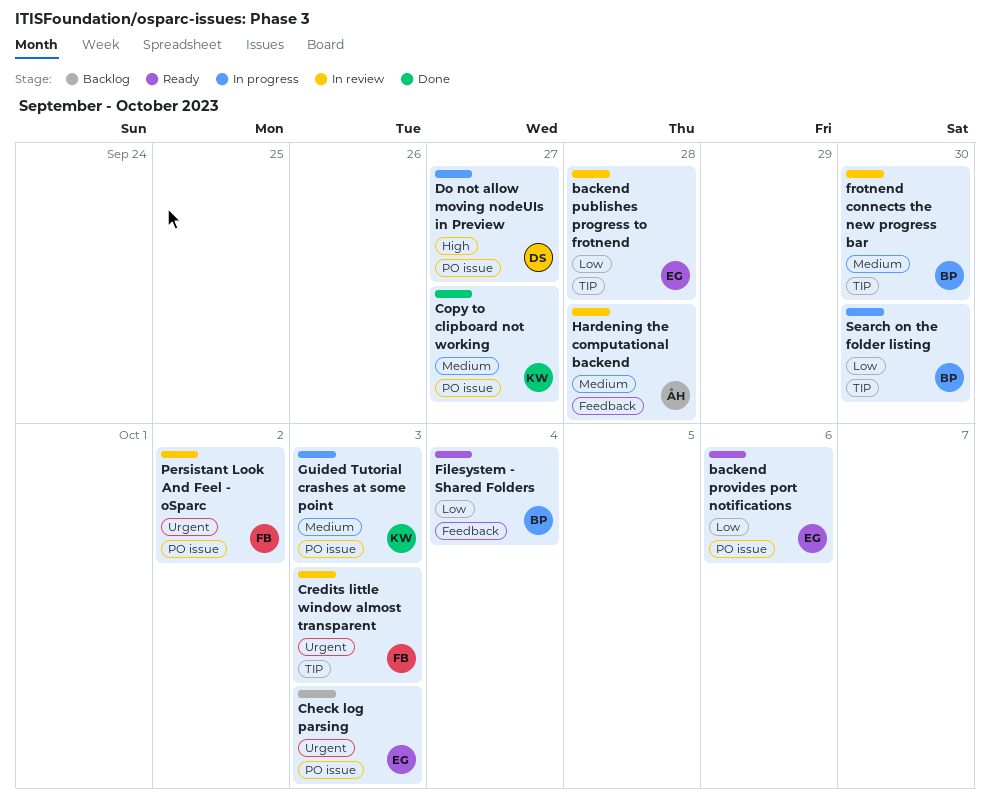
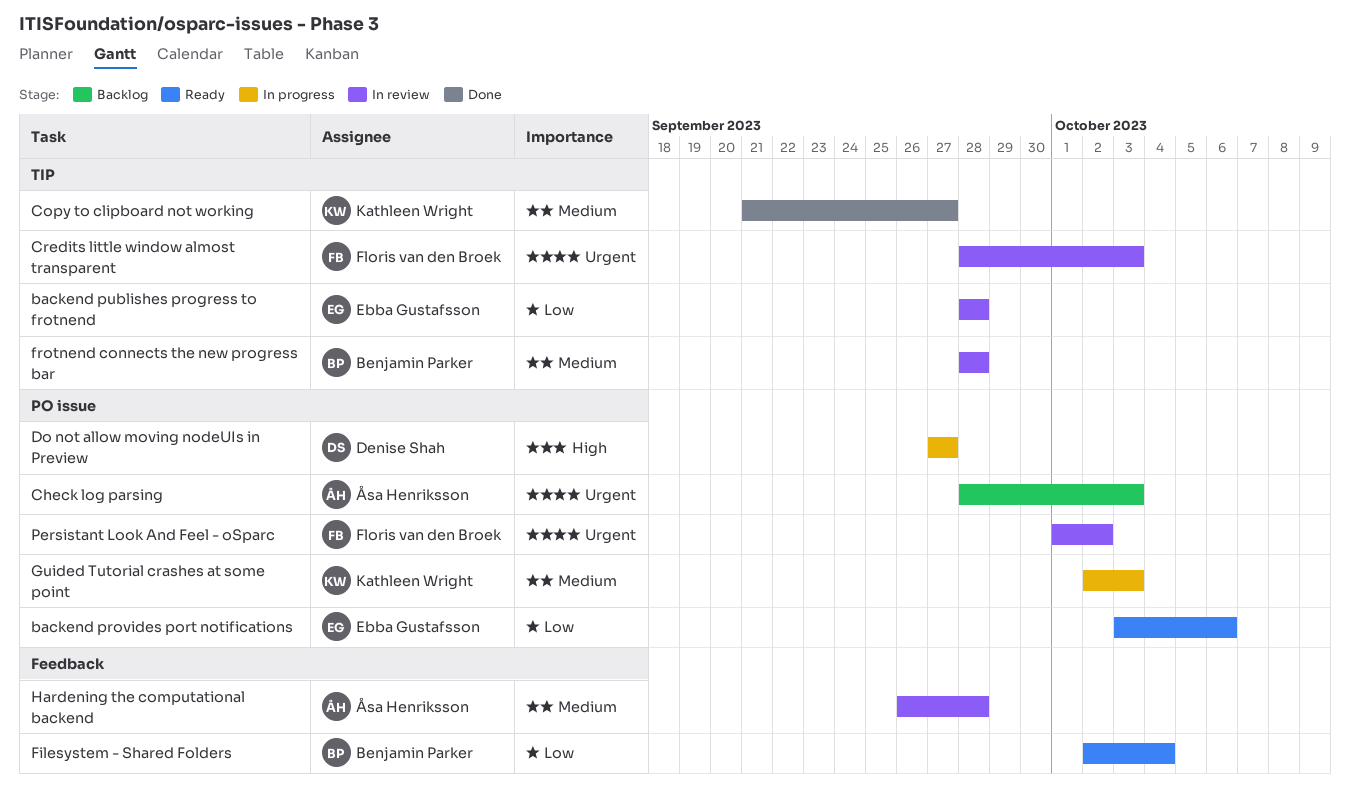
Check log parsing, owner: Ebba Gustafsson -> Åsa Henriksson
Copy to clipboard not working, label: PO issue -> TIP
frotnend connects the new progress bar, due: Sep 30 -> Sep 28
Search on the folder listing: present -> none

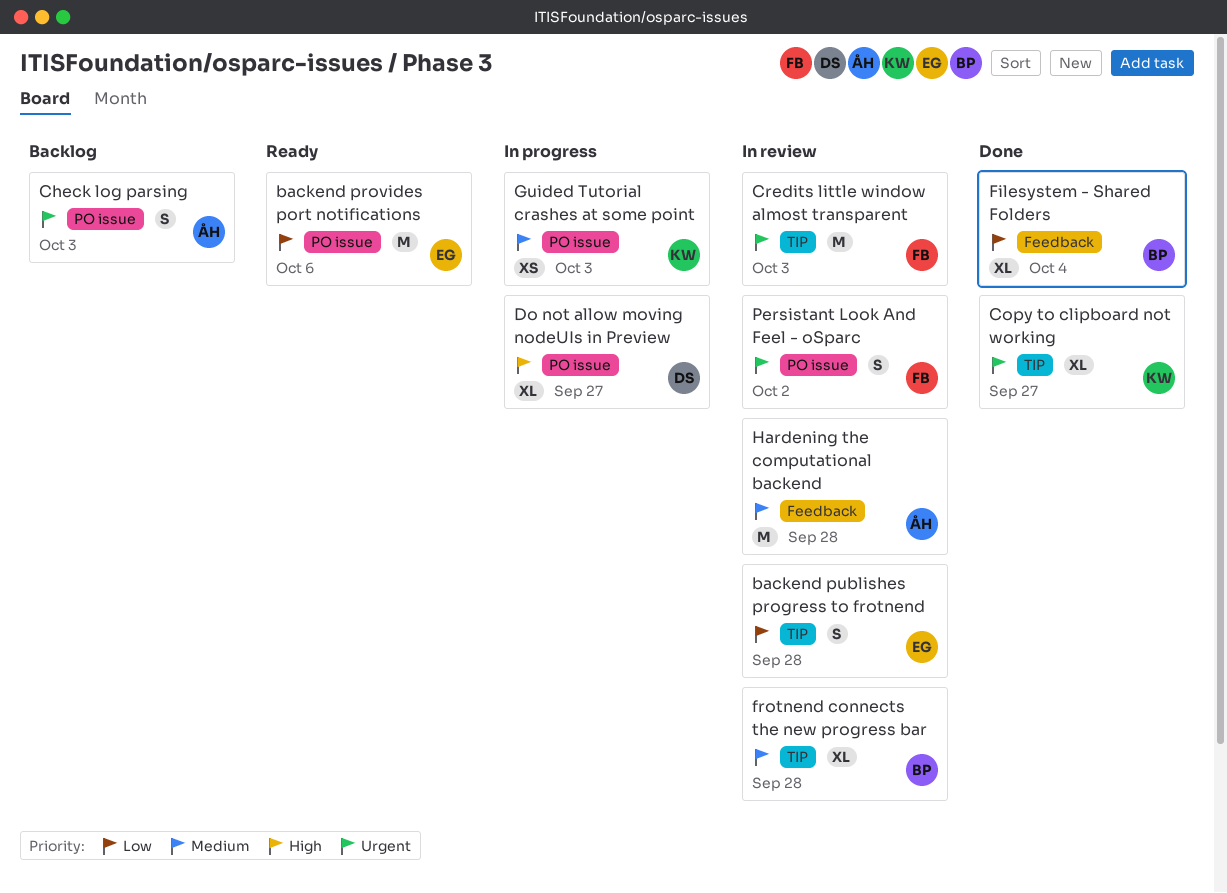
Copy to clipboard not working, priority: Medium -> Urgent
Filesystem - Shared Folders, status: Ready -> Done

